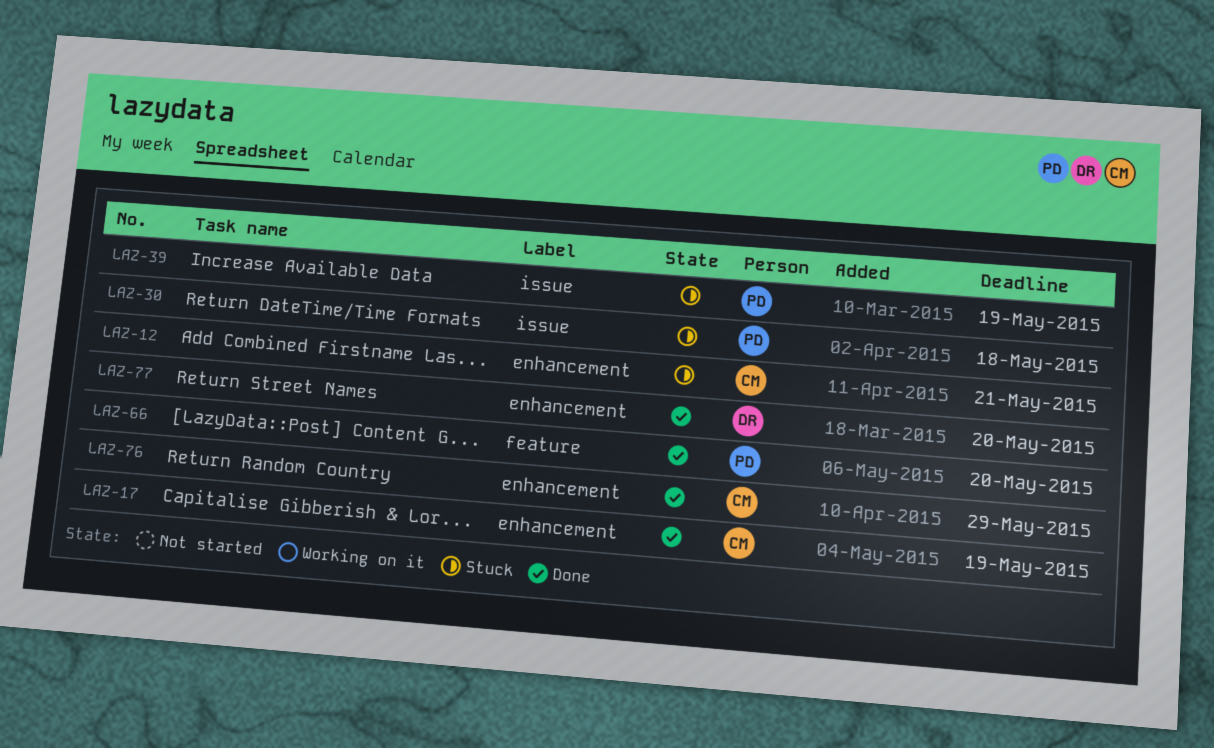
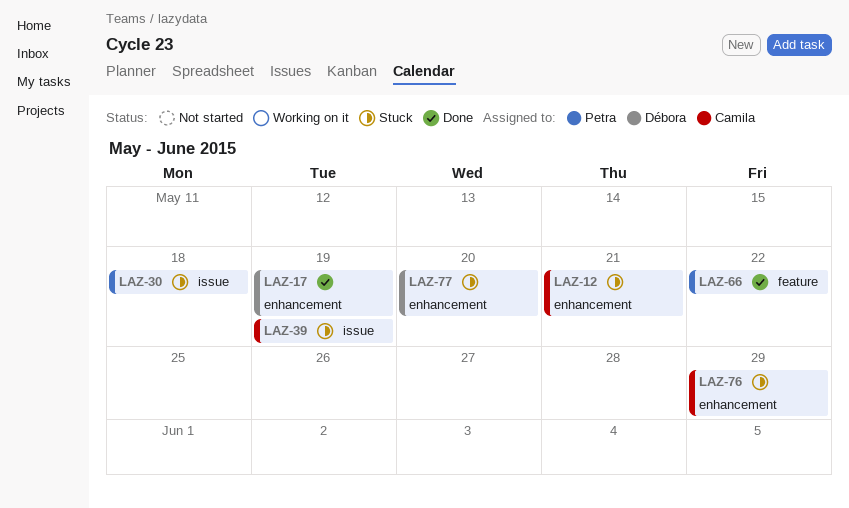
LAZ-17, owner: Camila -> Débora
LAZ-39, owner: Petra -> Camila
LAZ-66, due: May 20 -> May 22
LAZ-76, status: Done -> Stuck
LAZ-77, status: Done -> Stuck

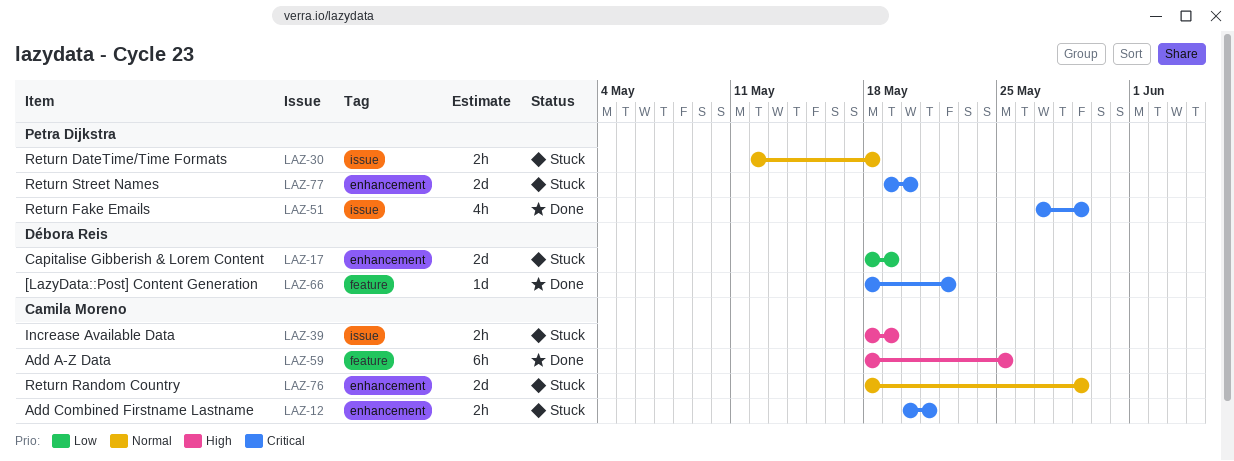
LAZ-17, status: Done -> Stuck
LAZ-51: none -> present
LAZ-59: none -> present
LAZ-66, owner: Petra Dijkstra -> Débora Reis
LAZ-77, owner: Débora Reis -> Petra Dijkstra

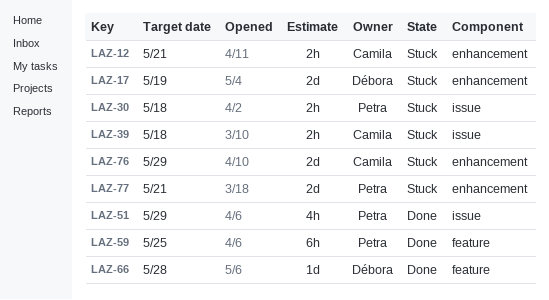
LAZ-39, due: May 19 -> May 18
LAZ-59, owner: Camila Moreno -> Petra Dijkstra
LAZ-66, due: May 22 -> May 28
LAZ-77, due: May 20 -> May 21

